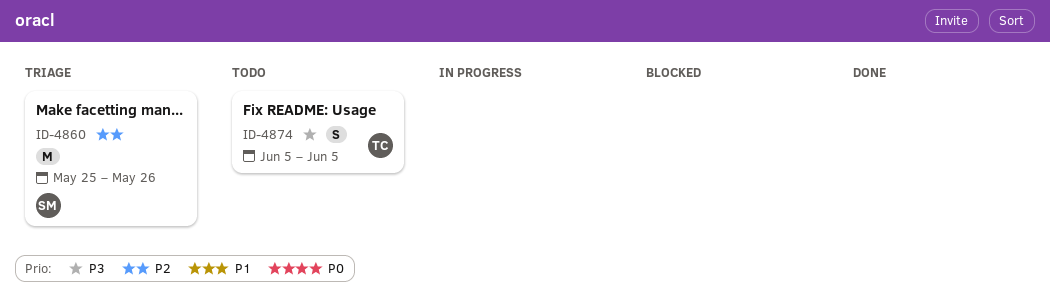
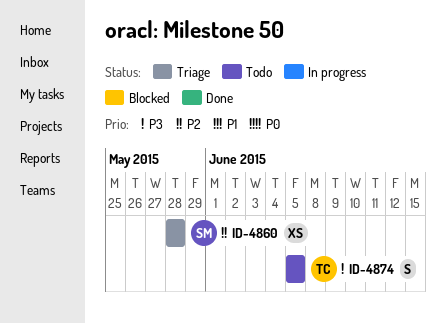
ID-4860, estimate: M -> XS
ID-4860, start: May 25 -> May 28
ID-4860, due: May 26 -> May 28

